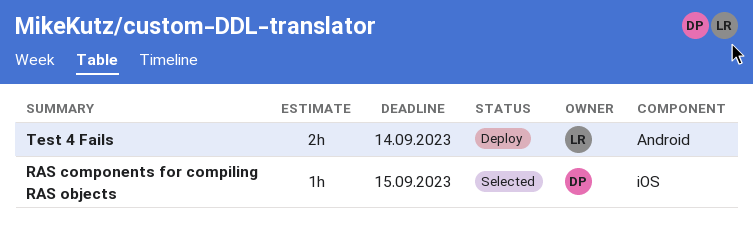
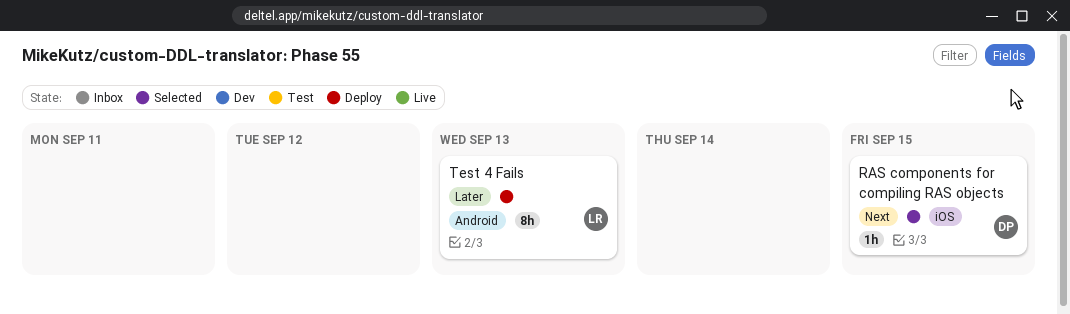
Test 4 Fails, estimate: 2h -> 8h
Test 4 Fails, due: Sep 14 -> Sep 13

